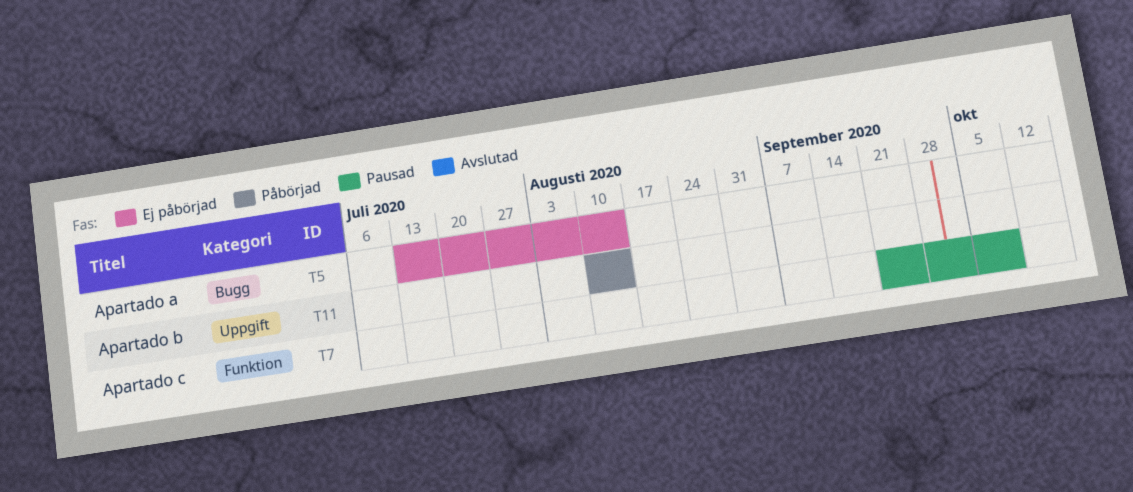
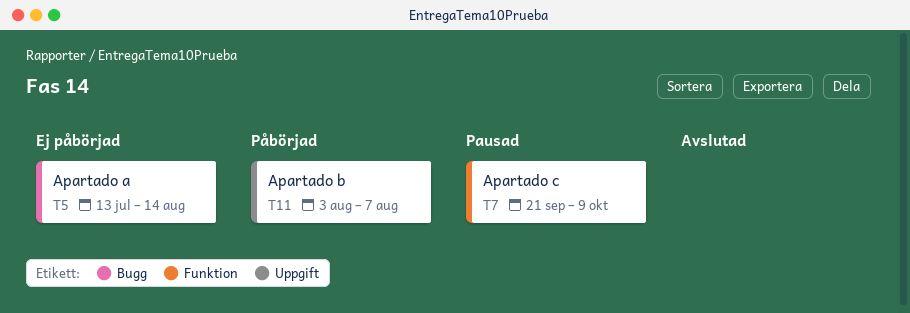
T11, start: Aug 10 -> Aug 3
T11, due: Aug 14 -> Aug 7

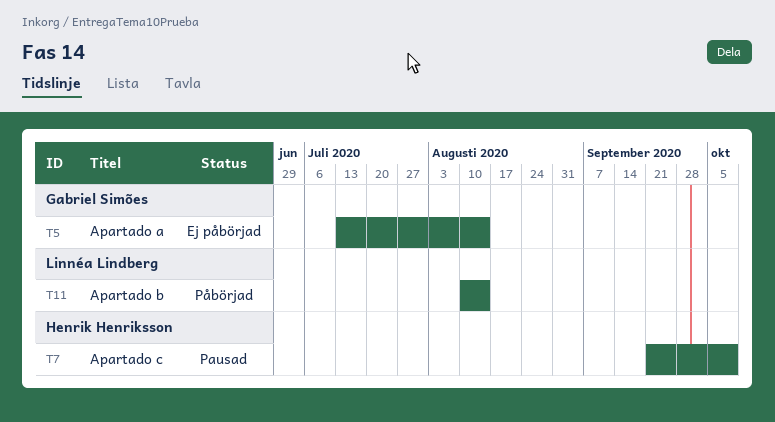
T11, start: Aug 3 -> Aug 10
T11, due: Aug 7 -> Aug 14

